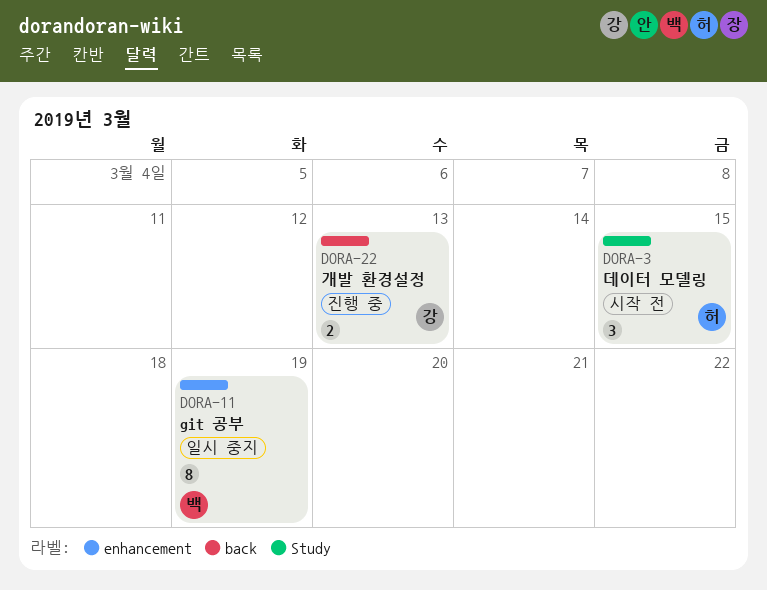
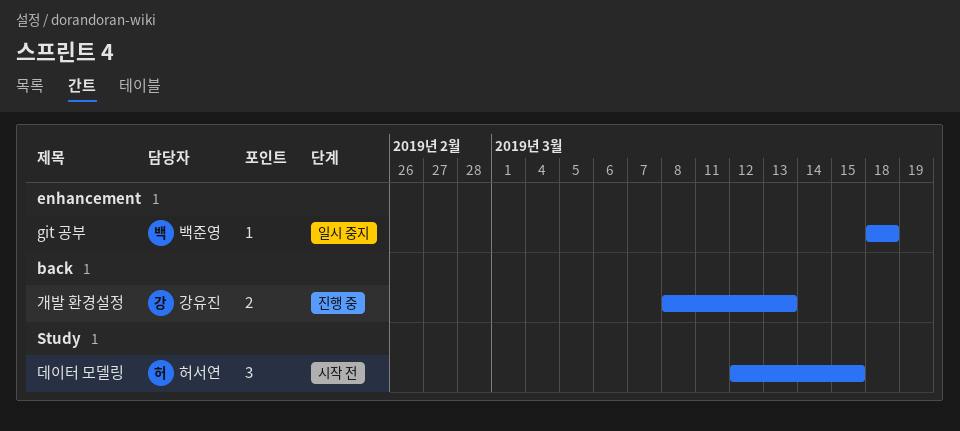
git 공부, estimate: 8 -> 1
git 공부, due: Mar 19 -> Mar 18

